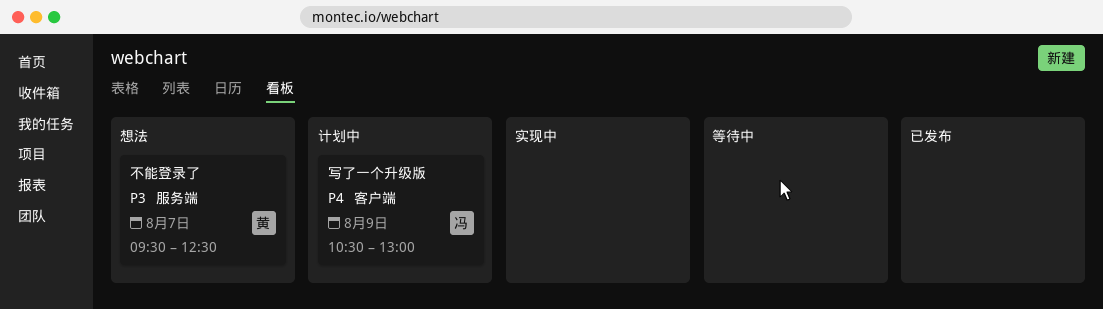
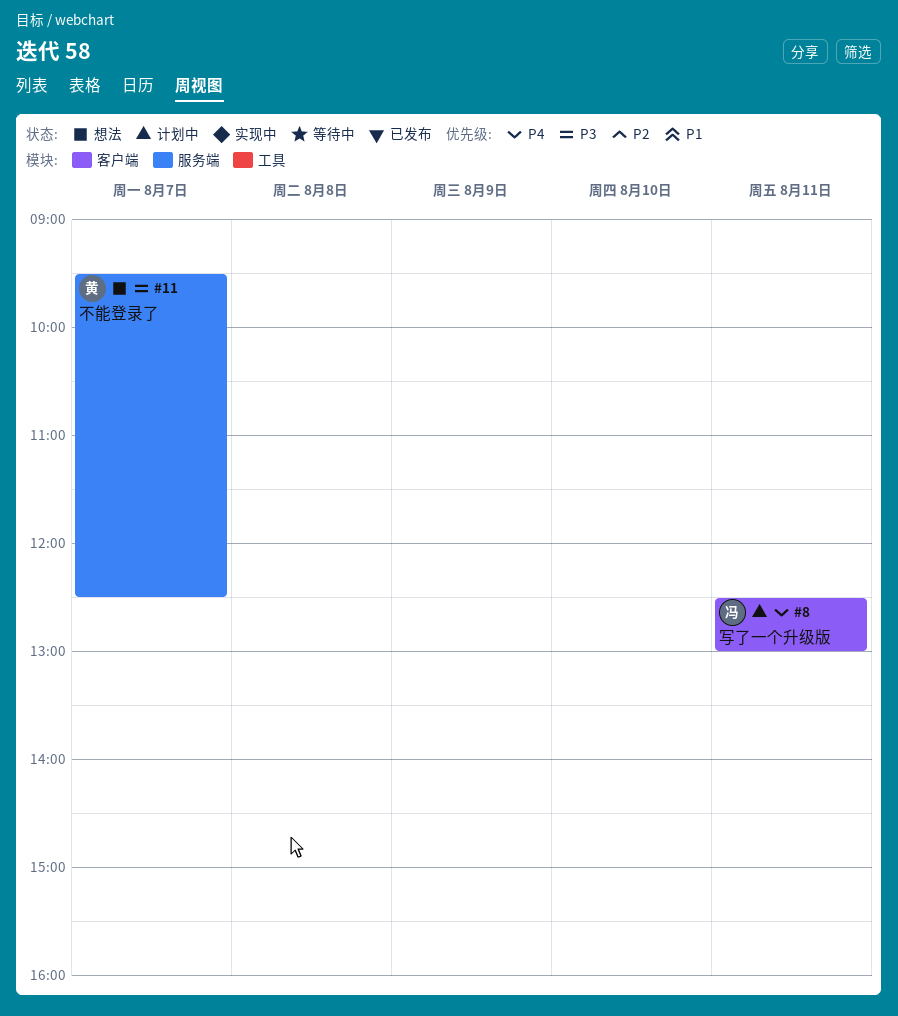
写了一个升级版, day: Aug 9 -> Aug 11
写了一个升级版, begins: 10:30 -> 12:30

